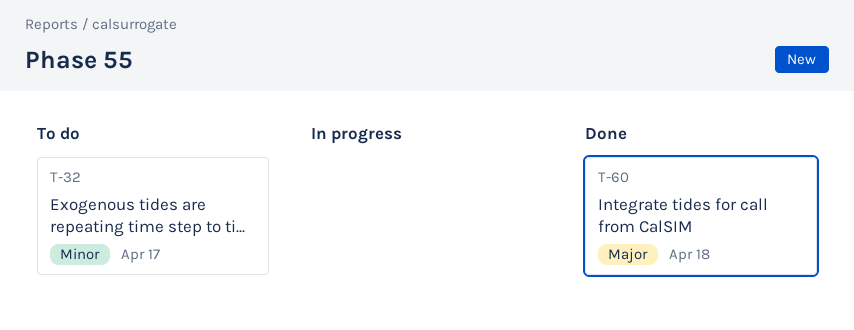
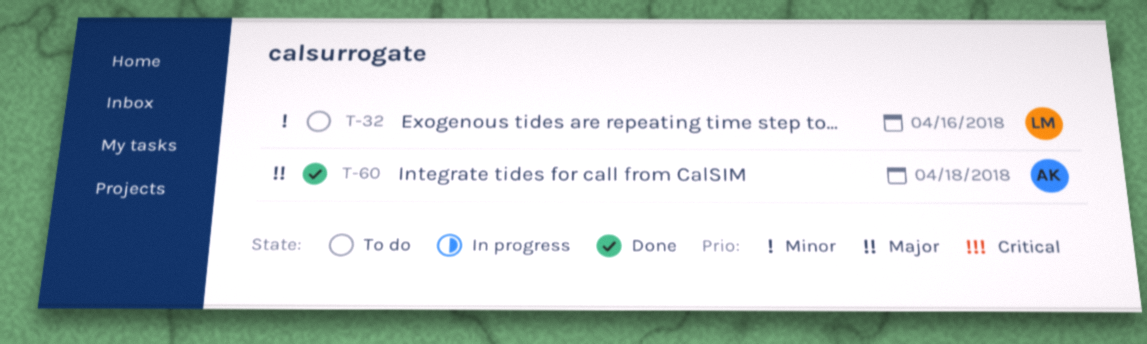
T-32, due: Apr 17 -> Apr 16

